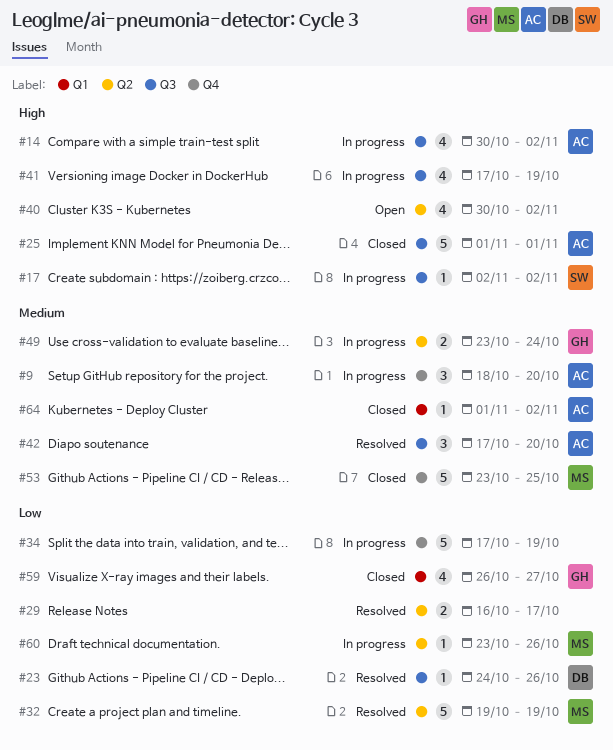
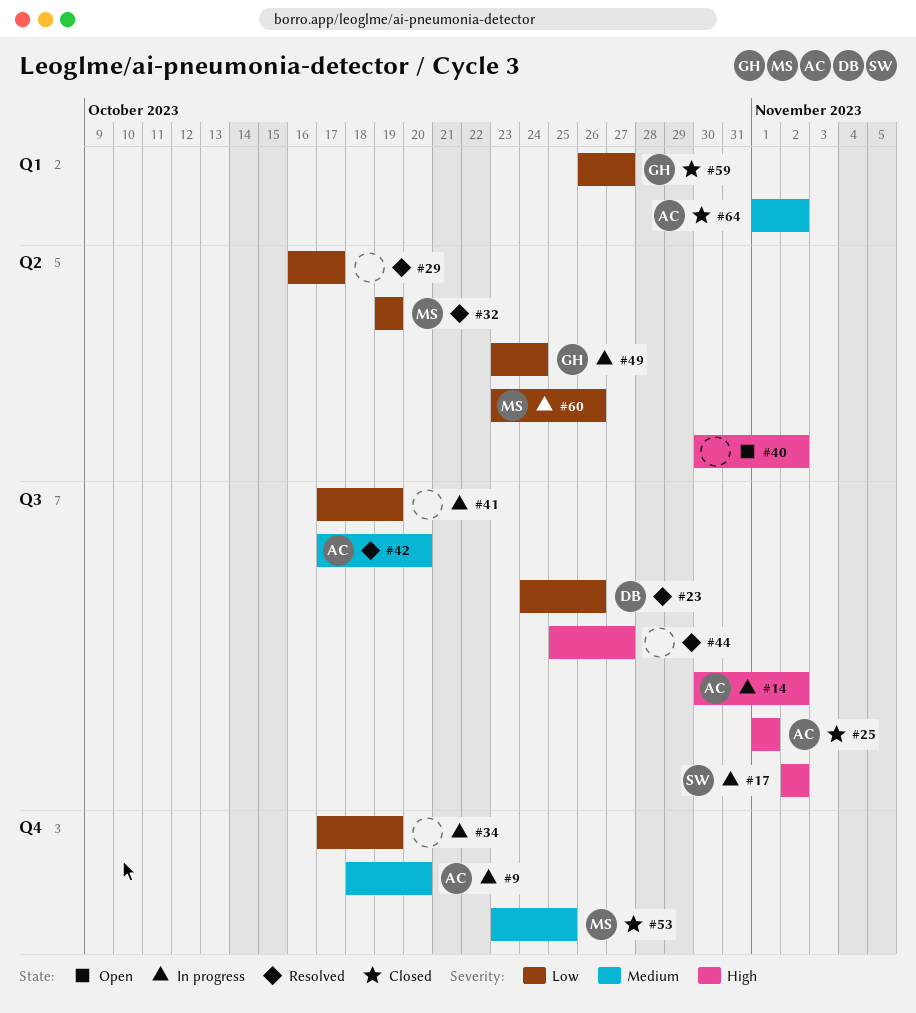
#41, priority: High -> Low
#44: none -> present
#49, priority: Medium -> Low

